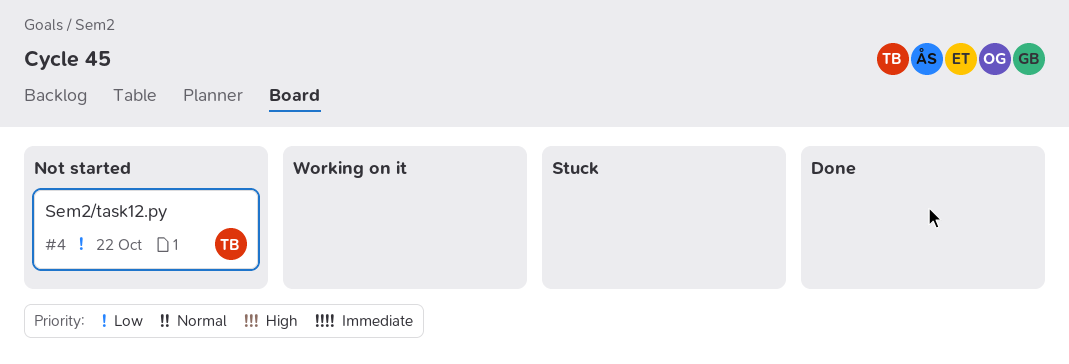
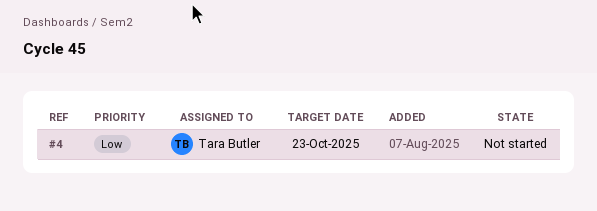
#4, due: Oct 22 -> Oct 23

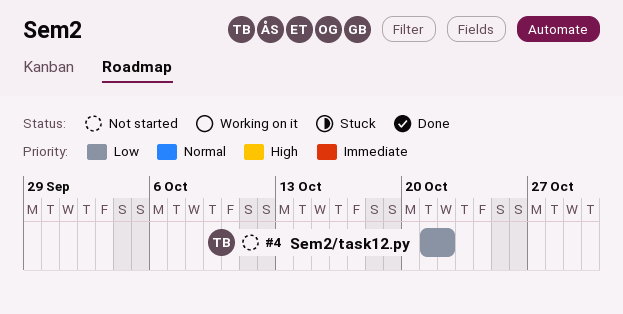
#4, due: Oct 23 -> Oct 22

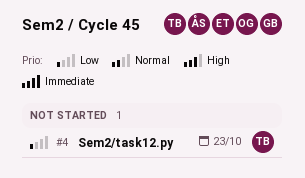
#4, due: Oct 22 -> Oct 23

